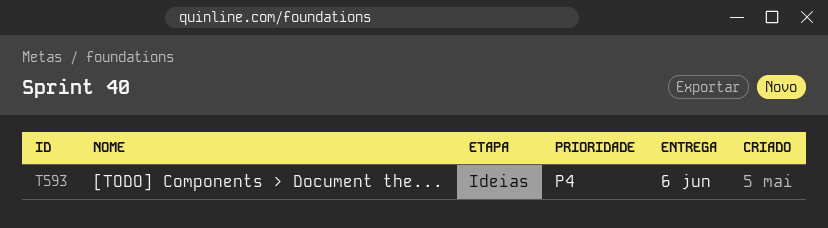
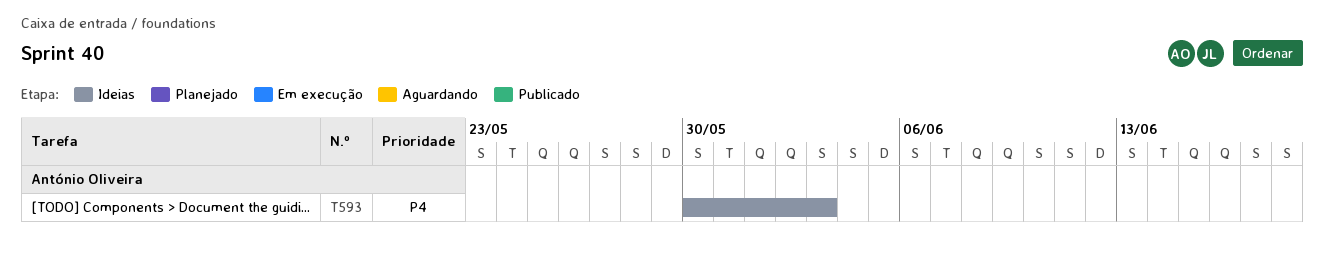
T593, due: Jun 6 -> Jun 3

